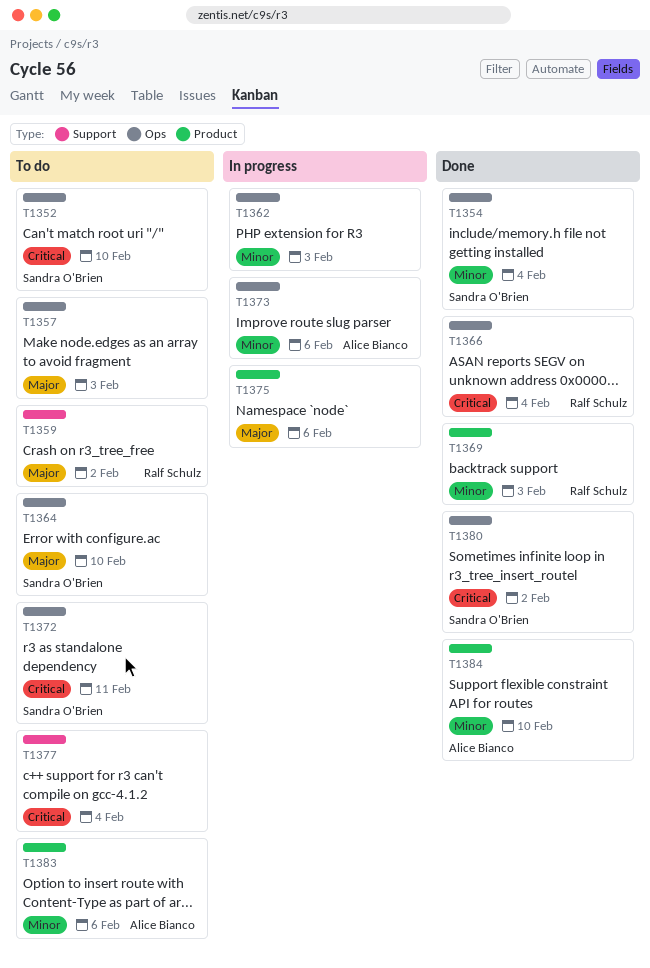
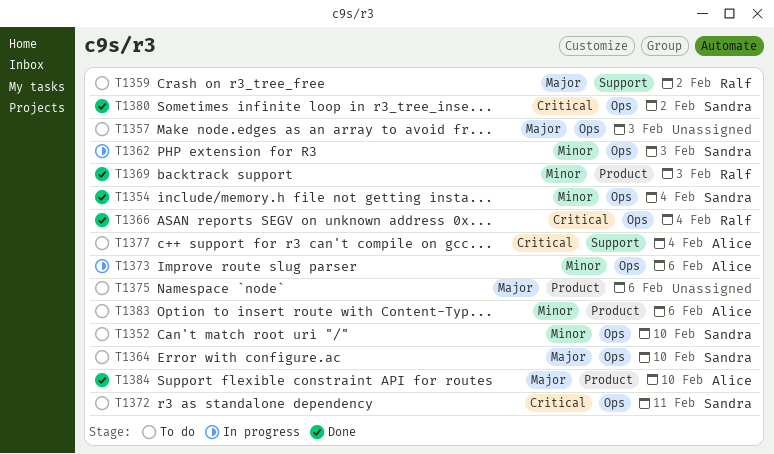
T1352, priority: Critical -> Minor
T1362, owner: none -> Sandra O'Brien
T1375, status: In progress -> To do
T1377, owner: none -> Alice Bianco
T1384, priority: Minor -> Major

